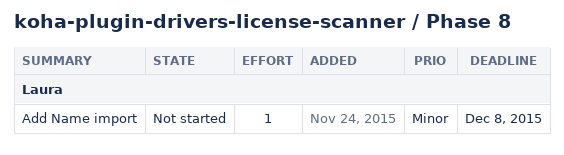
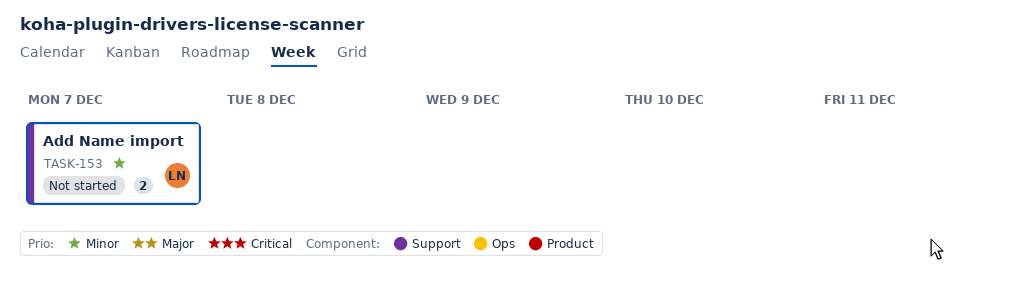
Add Name import, estimate: 1 -> 2
Add Name import, due: Dec 8 -> Dec 7

